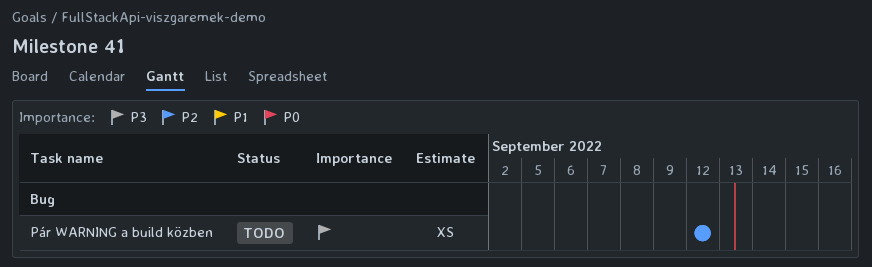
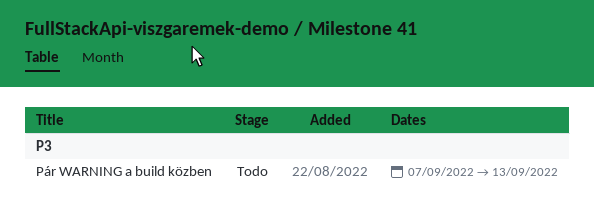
Pár WARNING a build közben, start: Sep 12 -> Sep 7
Pár WARNING a build közben, due: Sep 12 -> Sep 13

